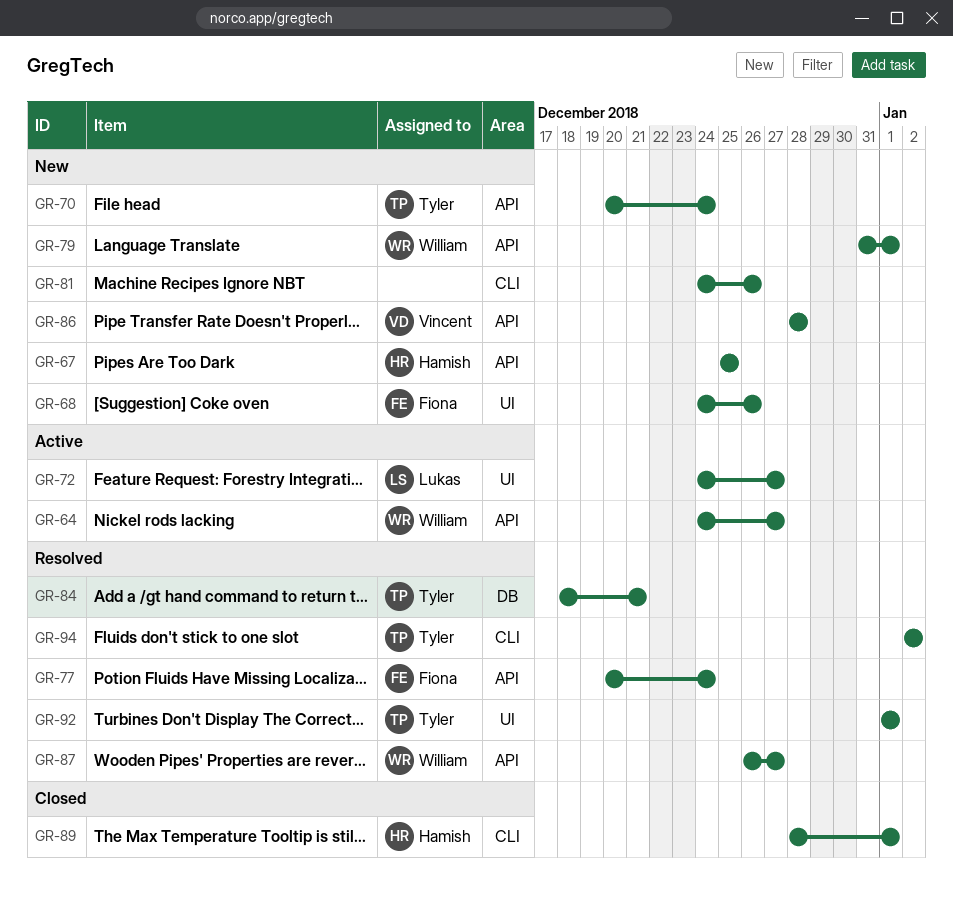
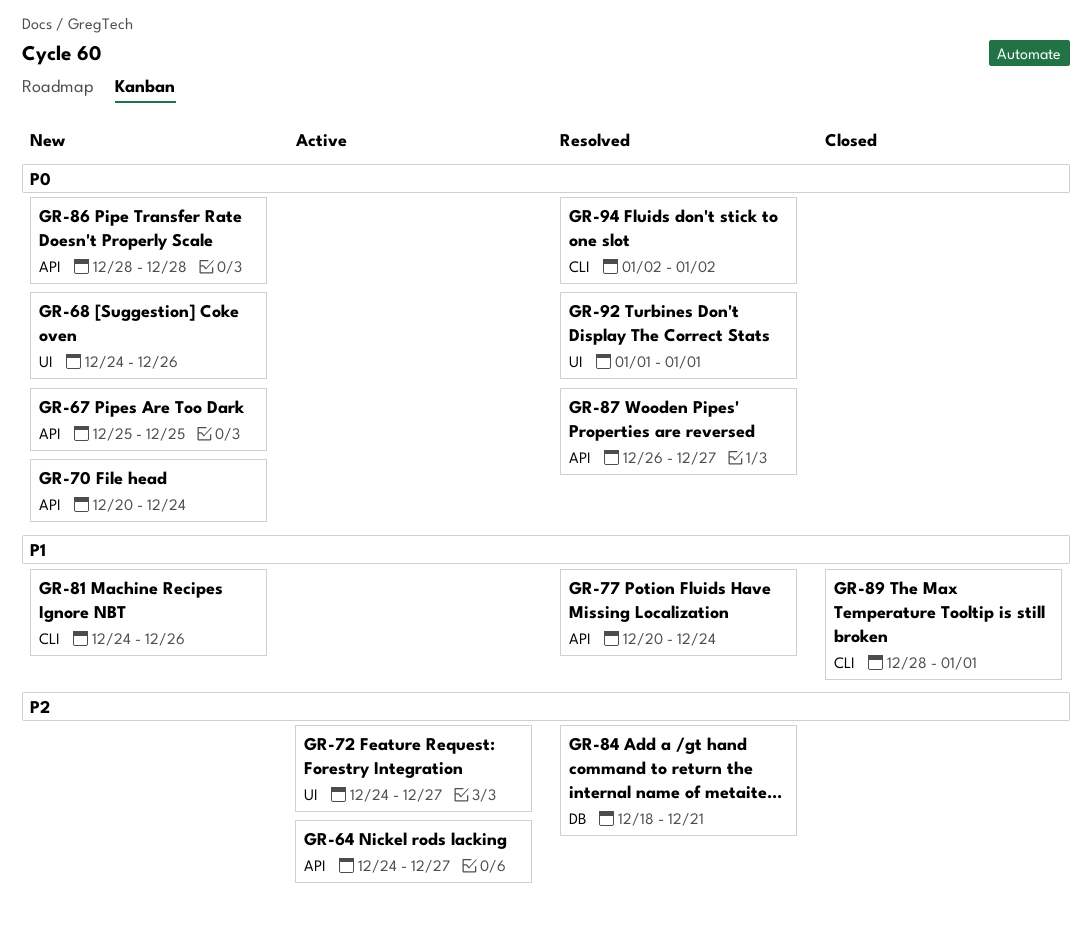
GR-79: present -> none

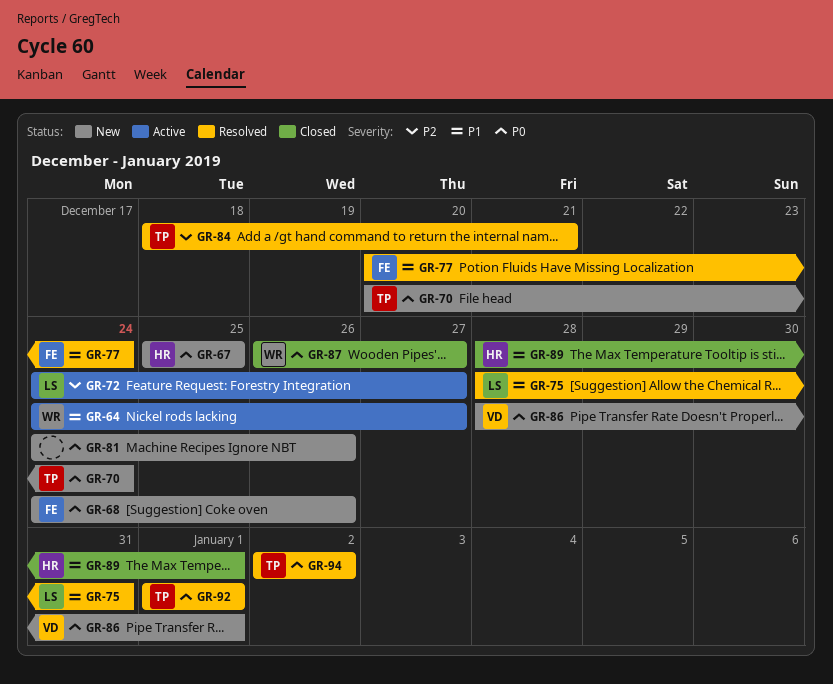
GR-64, priority: P2 -> P1
GR-75: none -> present
GR-81, priority: P1 -> P0
GR-86, due: Dec 28 -> Jan 1
GR-87, status: Resolved -> Closed

